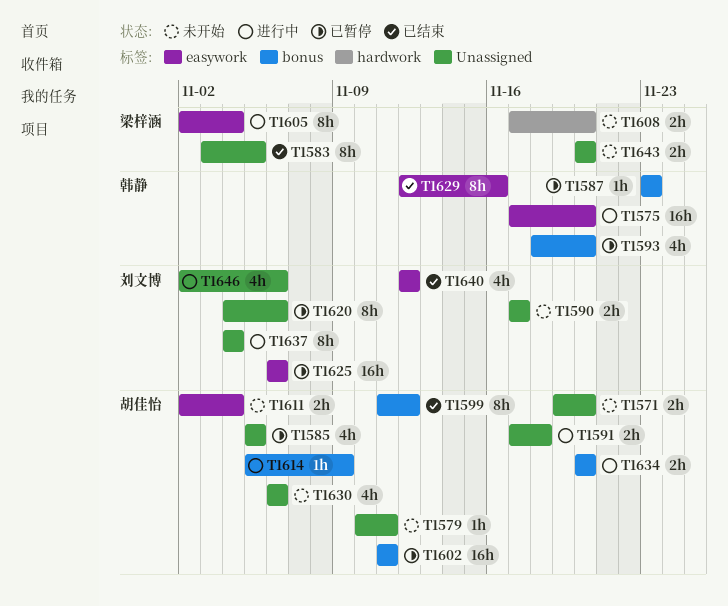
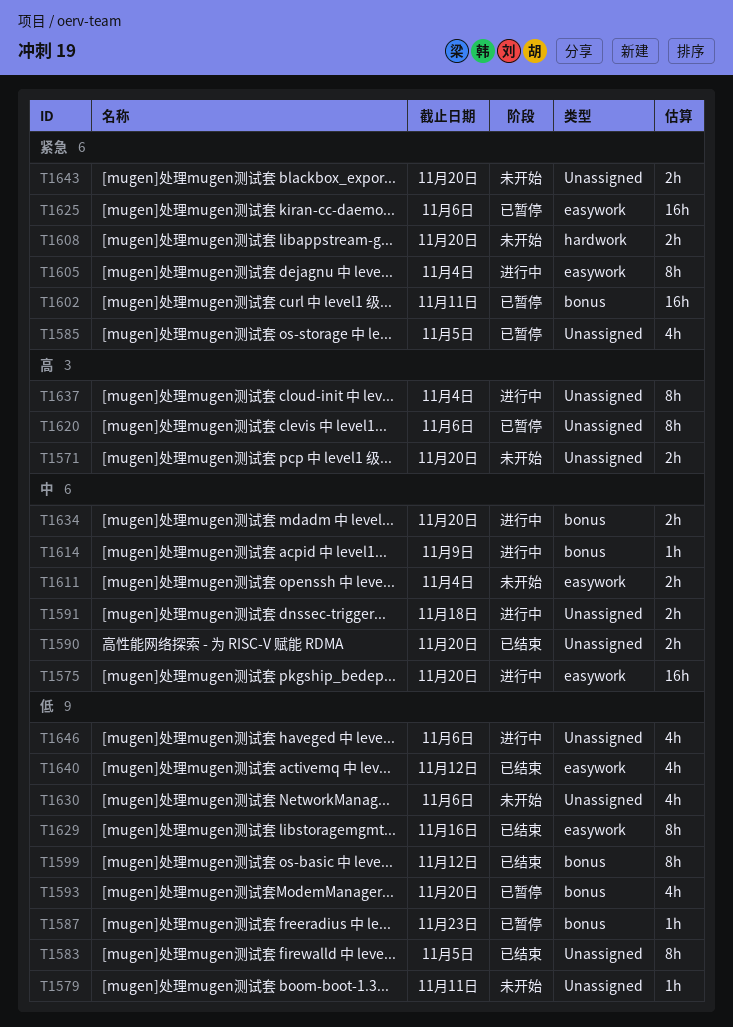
T1590, status: 未开始 -> 已结束
T1590, due: Nov 17 -> Nov 20

